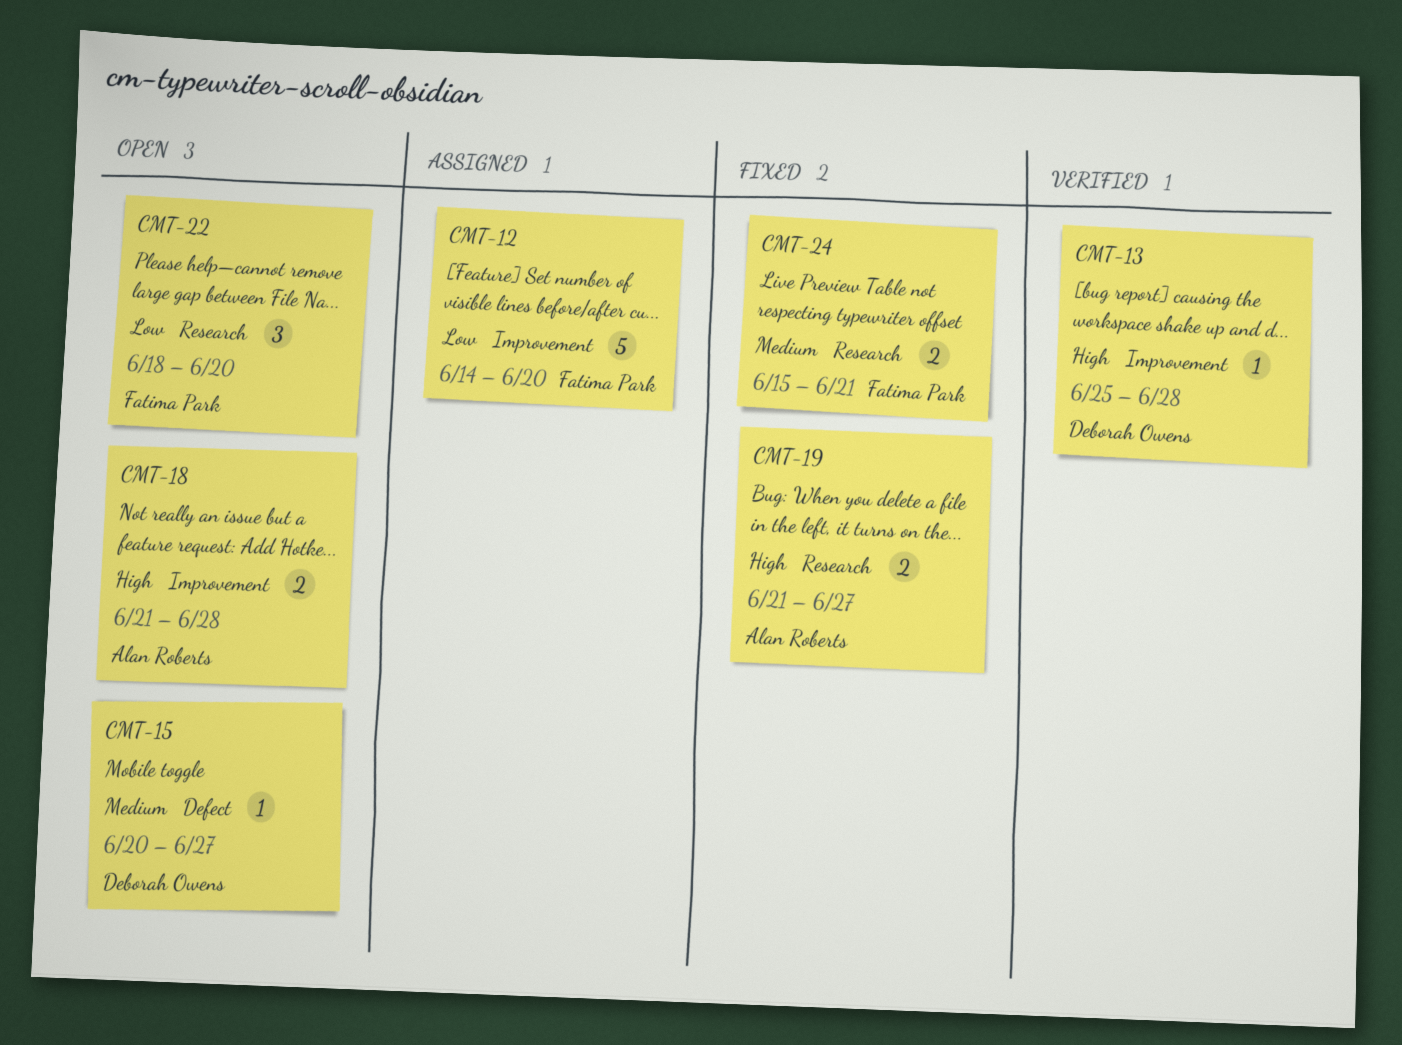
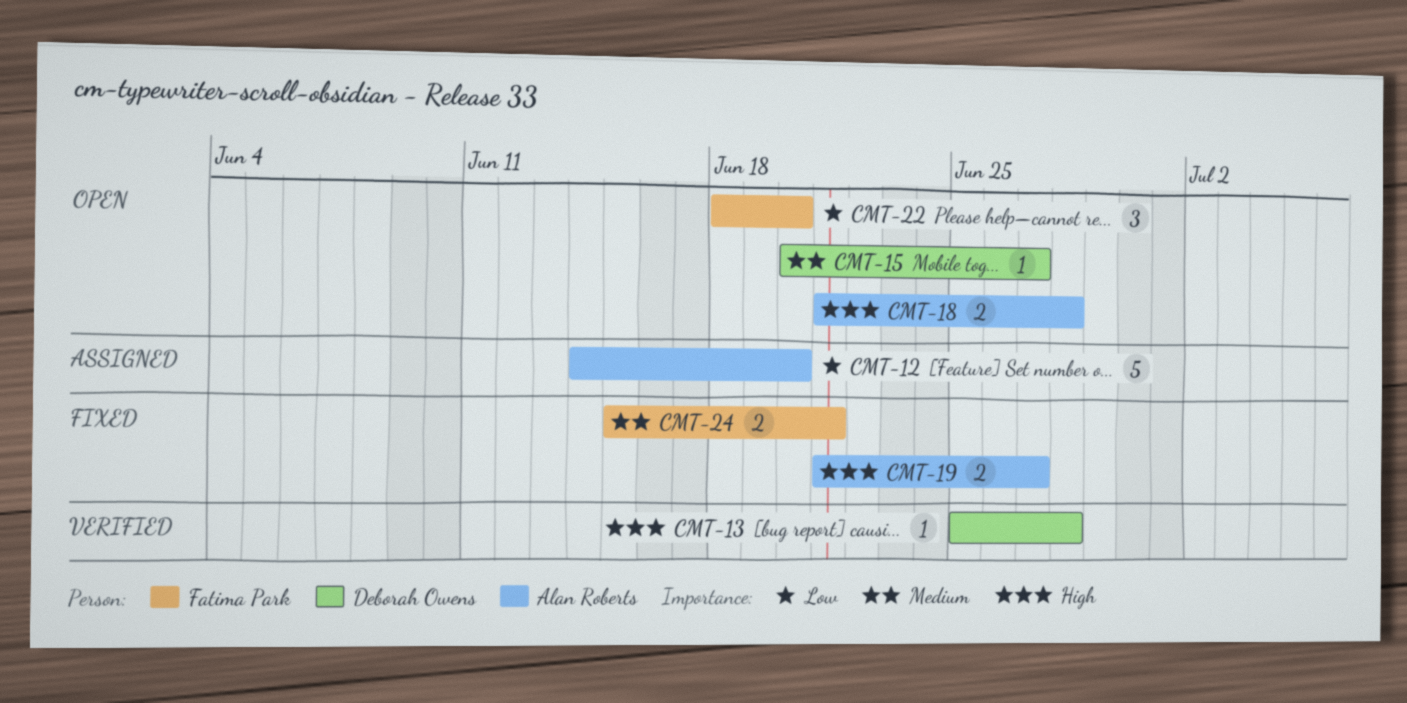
CMT-12, owner: Fatima Park -> Alan Roberts

